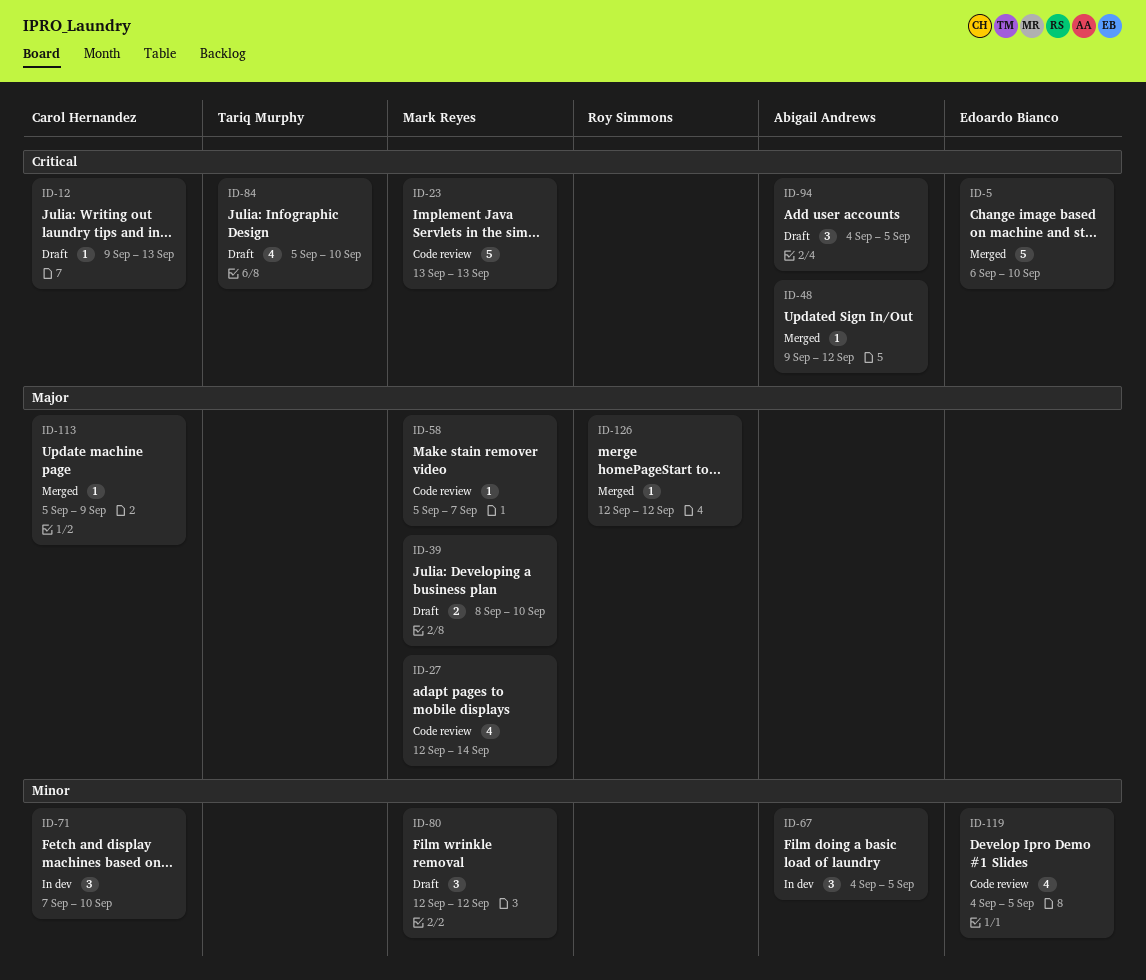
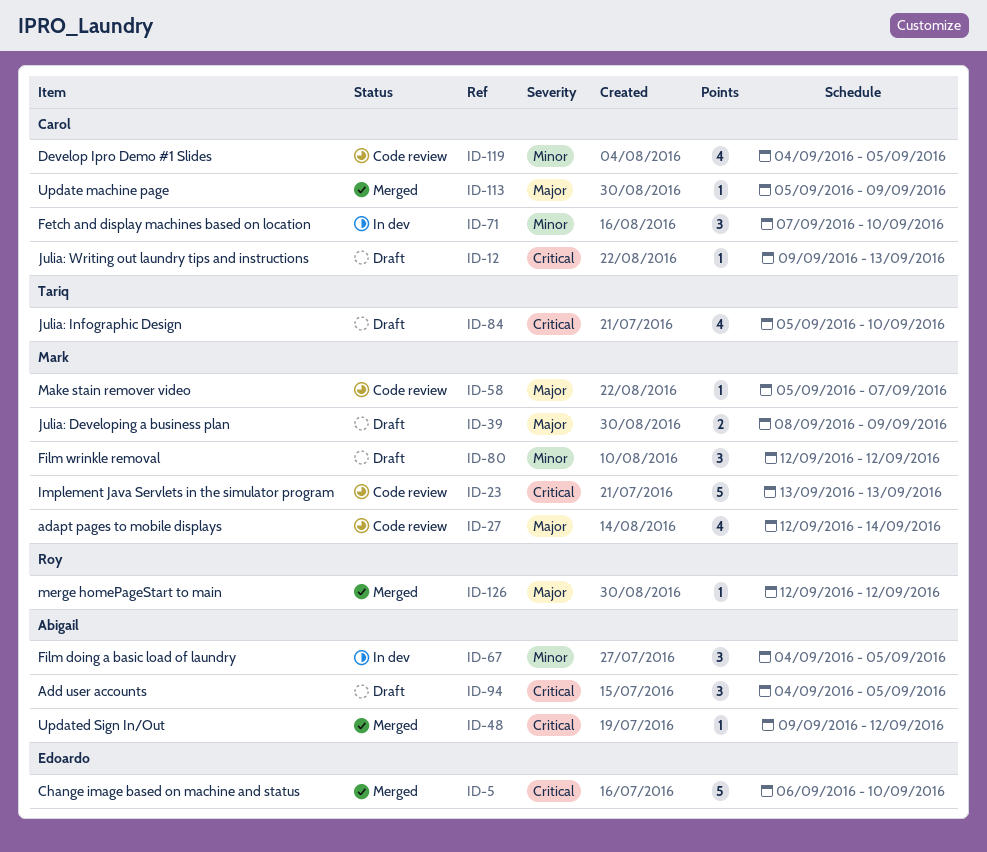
ID-39, due: Sep 10 -> Sep 9
ID-119, owner: Edoardo Bianco -> Carol Hernandez

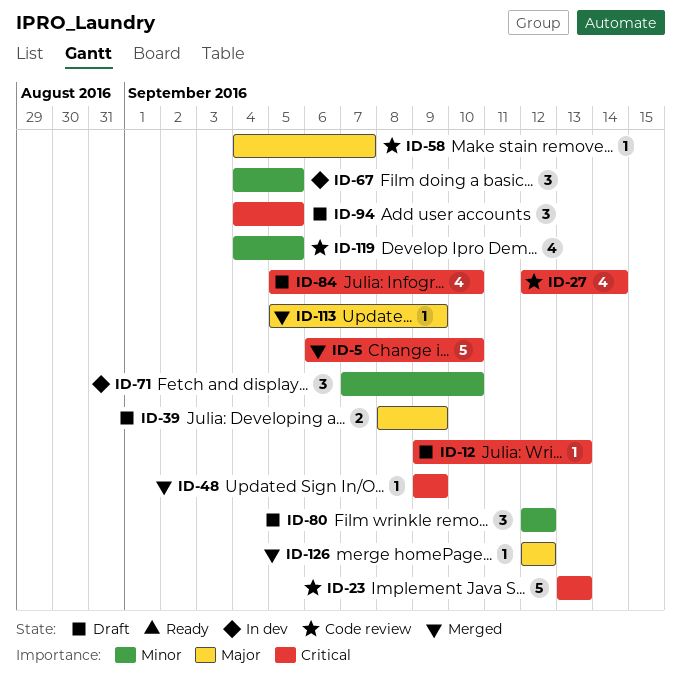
ID-27, priority: Major -> Critical
ID-48, due: Sep 12 -> Sep 9
ID-58, start: Sep 5 -> Sep 4

